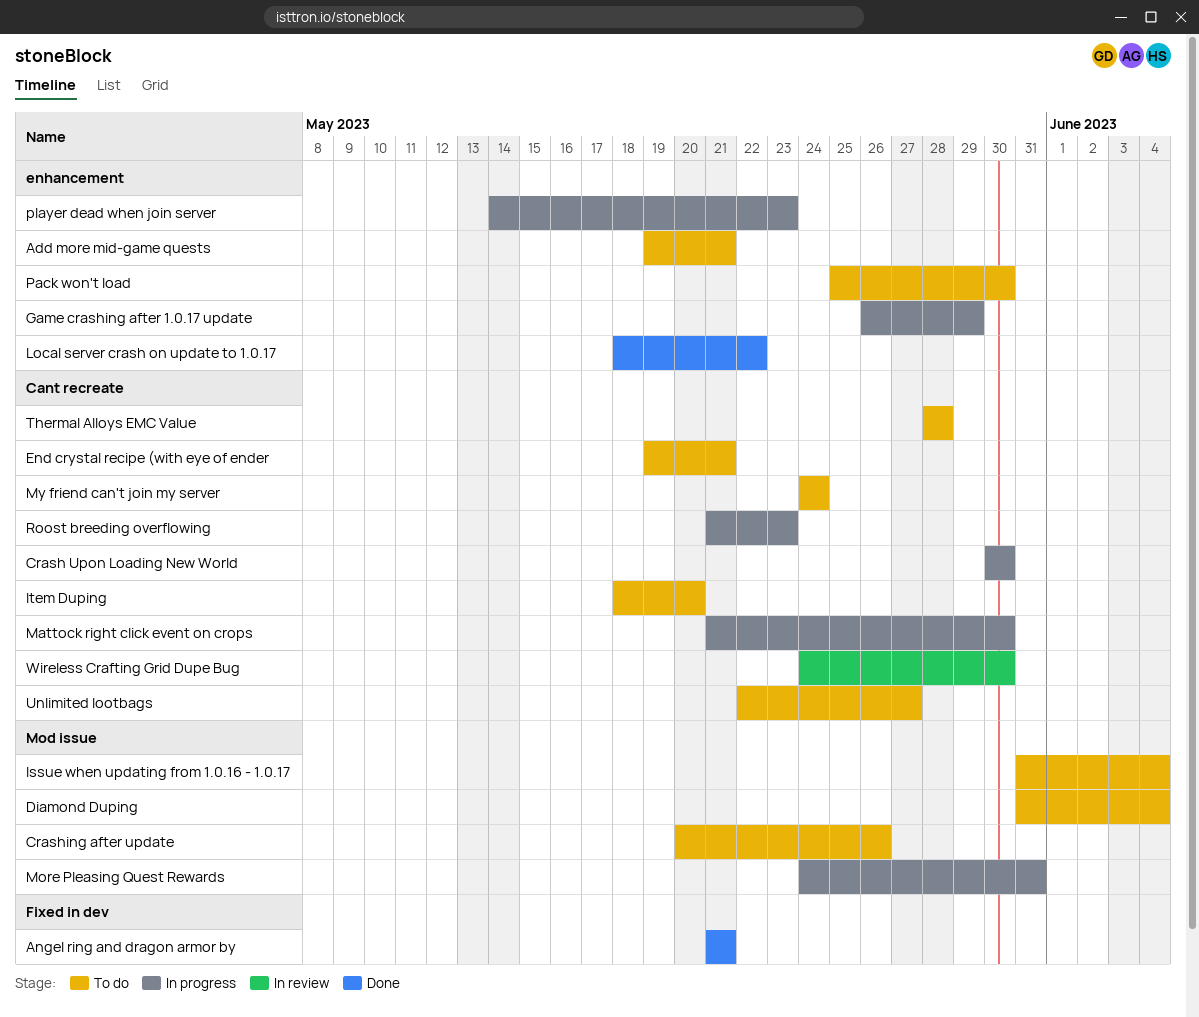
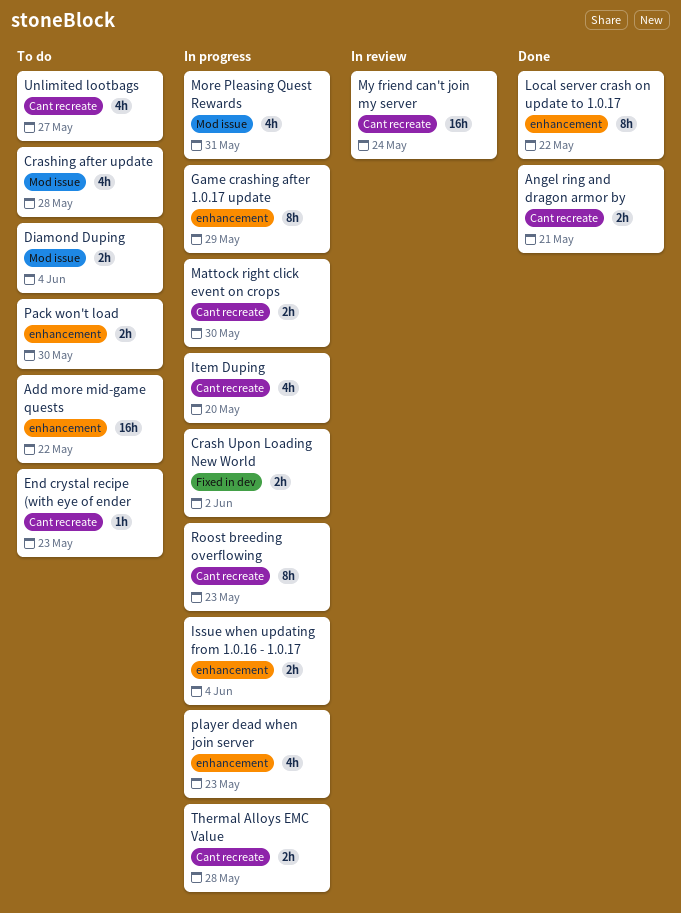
Add more mid-game quests, due: May 21 -> May 22
Angel ring and dragon armor by, label: Fixed in dev -> Cant recreate
Crash Upon Loading New World, label: Cant recreate -> Fixed in dev
Crash Upon Loading New World, due: May 30 -> Jun 2
Crashing after update, due: May 26 -> May 28
End crystal recipe (with eye of ender, due: May 21 -> May 23
Issue when updating from 1.0.16 - 1.0.17, status: To do -> In progress
Issue when updating from 1.0.16 - 1.0.17, label: Mod issue -> enhancement
Item Duping, status: To do -> In progress
My friend can't join my server, status: To do -> In review
Thermal Alloys EMC Value, status: To do -> In progress
Wireless Crafting Grid Dupe Bug: present -> none

